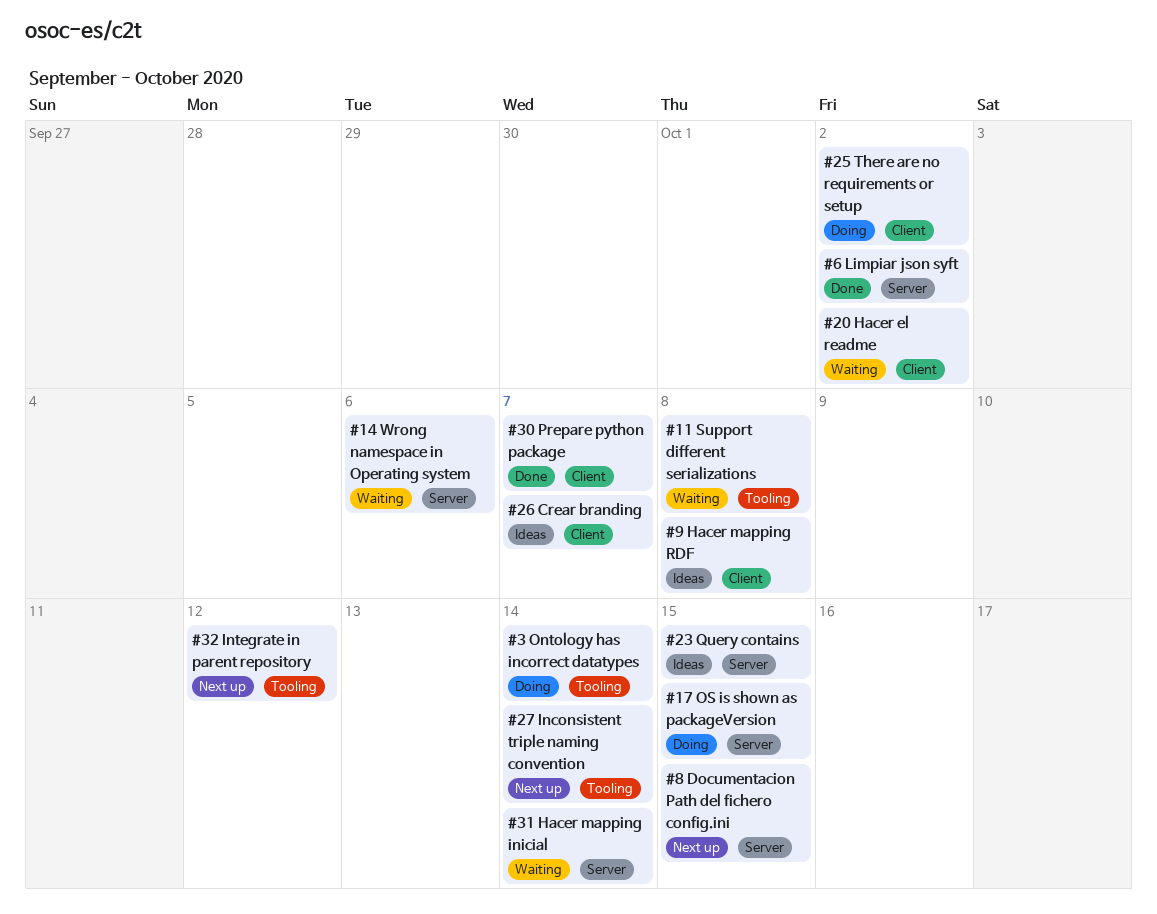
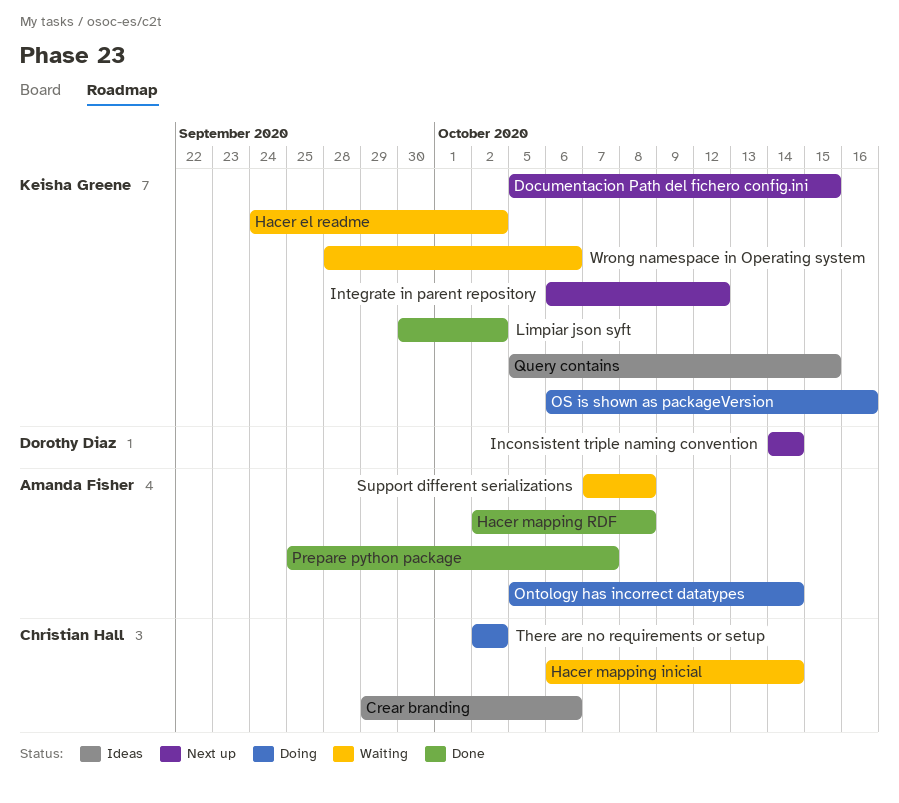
Crear branding, due: Oct 7 -> Oct 6
Hacer mapping RDF, status: Ideas -> Done
OS is shown as packageVersion, due: Oct 15 -> Oct 16

